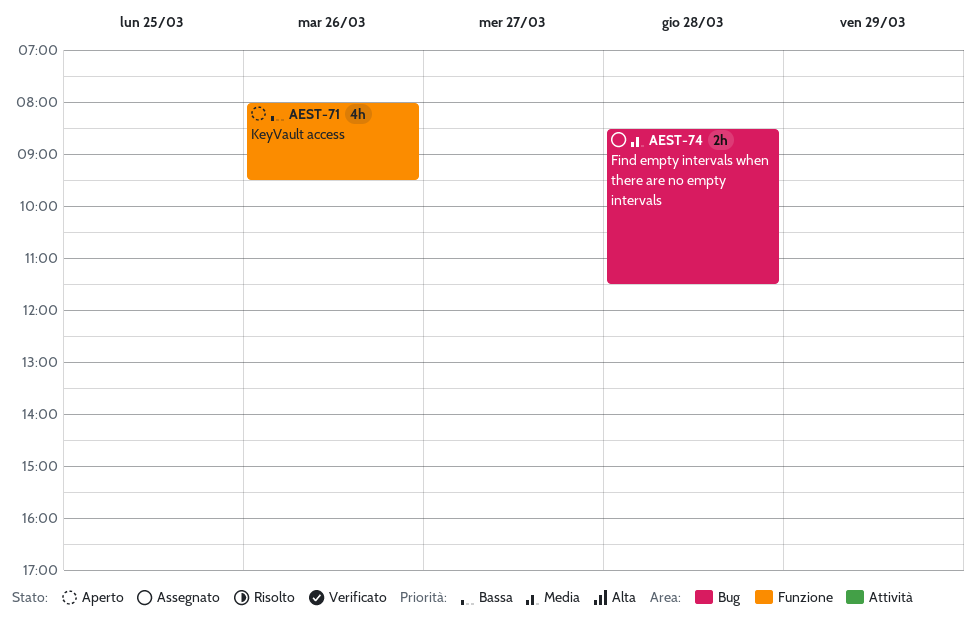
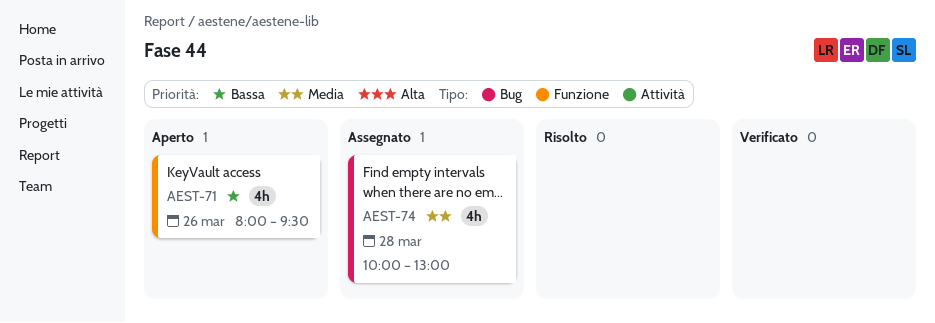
AEST-74, estimate: 2h -> 4h
AEST-74, begins: 08:30 -> 10:00
AEST-74, ends: 11:30 -> 13:00

